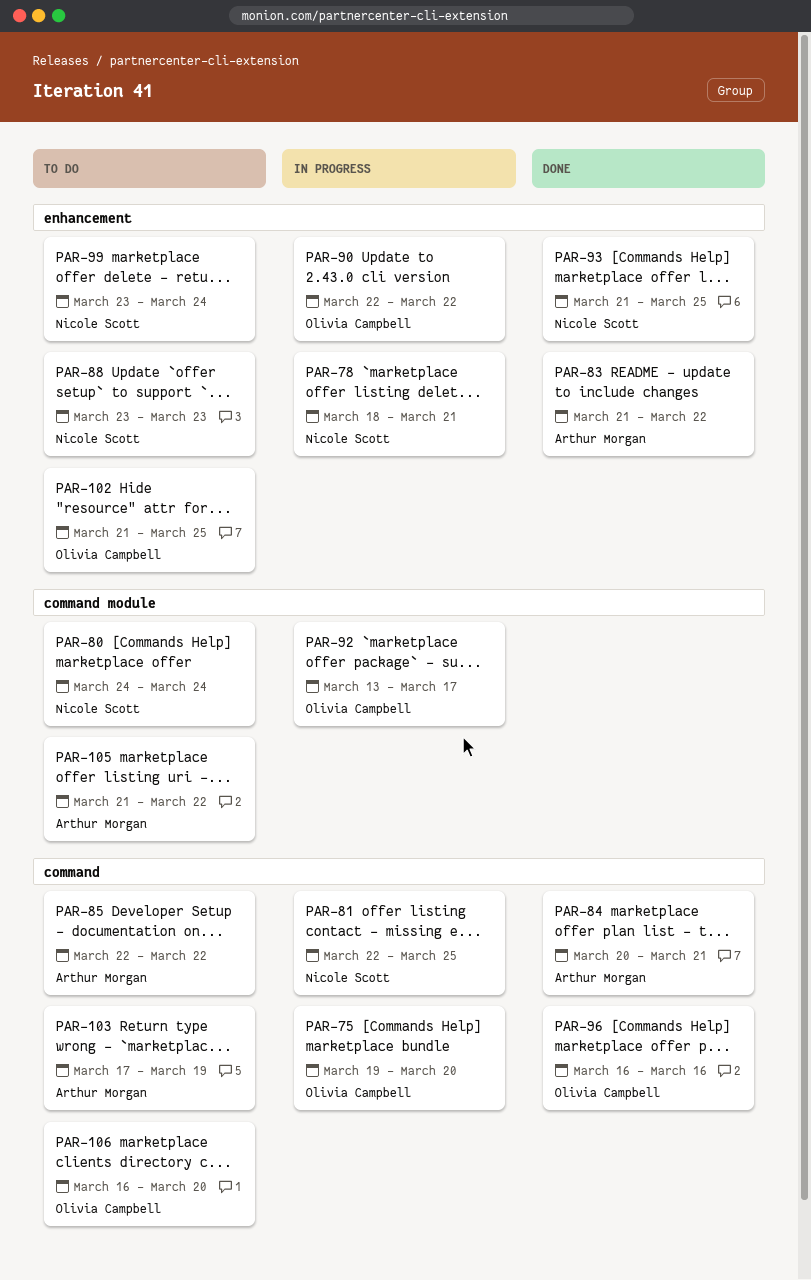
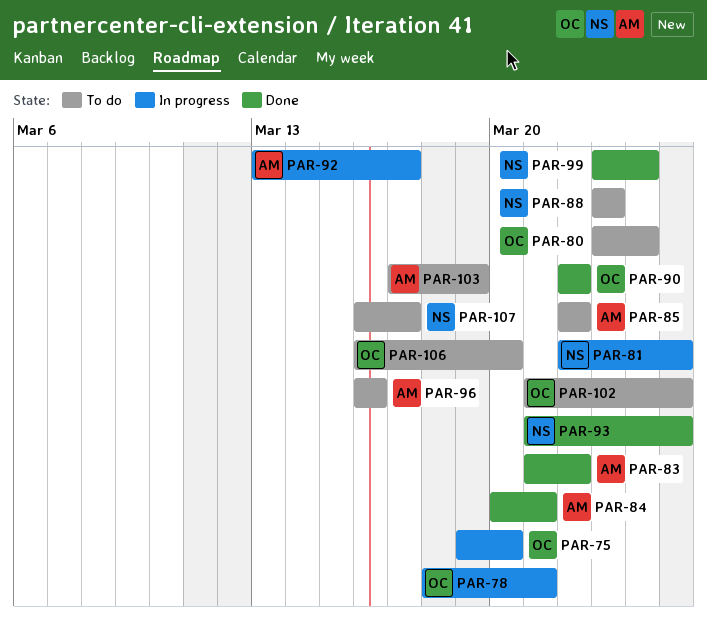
PAR-78, owner: Nicole Scott -> Olivia Campbell
PAR-80, owner: Nicole Scott -> Olivia Campbell
PAR-80, start: Mar 24 -> Mar 23
PAR-90, status: In progress -> Done
PAR-92, owner: Olivia Campbell -> Arthur Morgan
PAR-96, status: Done -> To do
PAR-96, owner: Olivia Campbell -> Arthur Morgan
PAR-99, status: To do -> Done
PAR-105: present -> none
PAR-107: none -> present

